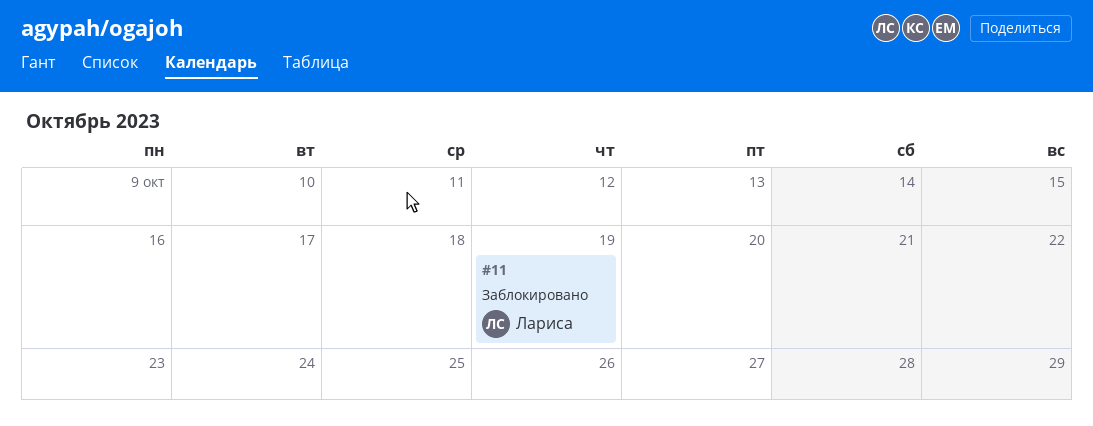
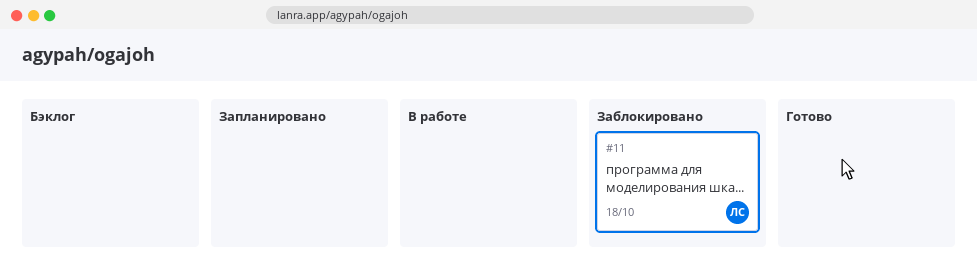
#11, due: Oct 19 -> Oct 18

